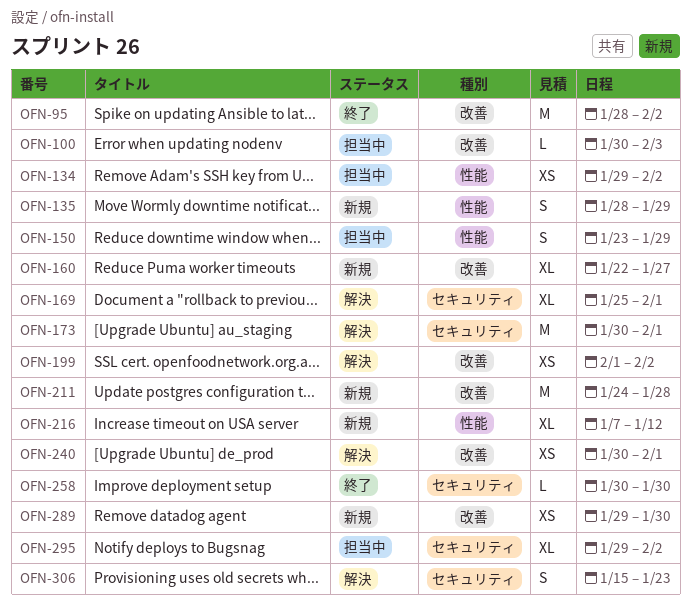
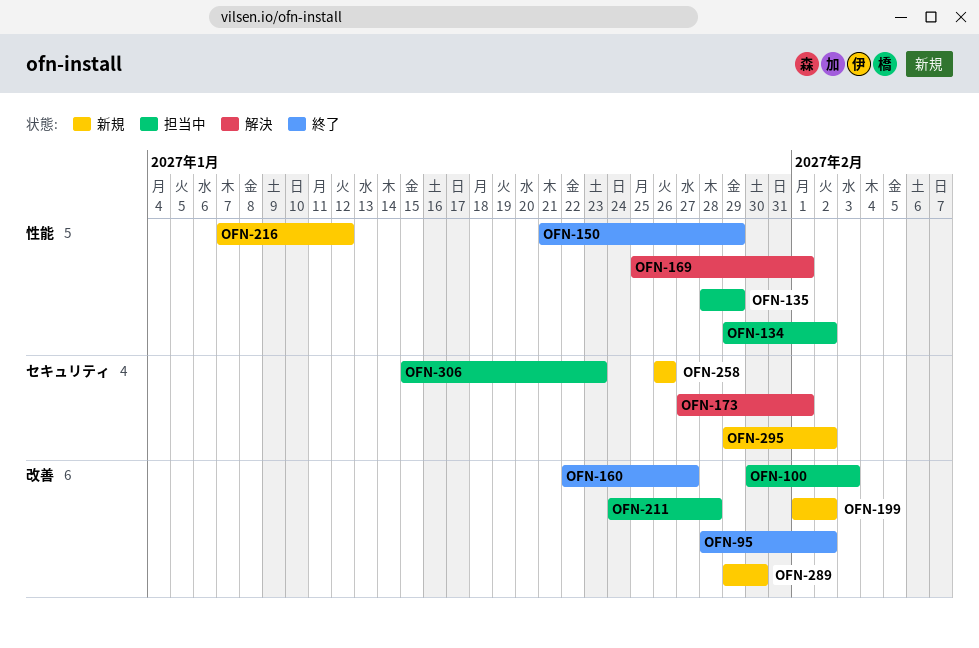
OFN-135, status: 新規 -> 担当中
OFN-150, status: 担当中 -> 終了
OFN-150, start: Jan 23 -> Jan 21
OFN-160, status: 新規 -> 終了
OFN-169, label: セキュリティ -> 性能
OFN-173, start: Jan 30 -> Jan 27
OFN-199, status: 解決 -> 新規
OFN-211, status: 新規 -> 担当中
OFN-240: present -> none
OFN-258, status: 終了 -> 新規
OFN-258, start: Jan 30 -> Jan 26
OFN-258, due: Jan 30 -> Jan 26
OFN-295, status: 担当中 -> 新規
OFN-306, status: 解決 -> 担当中

